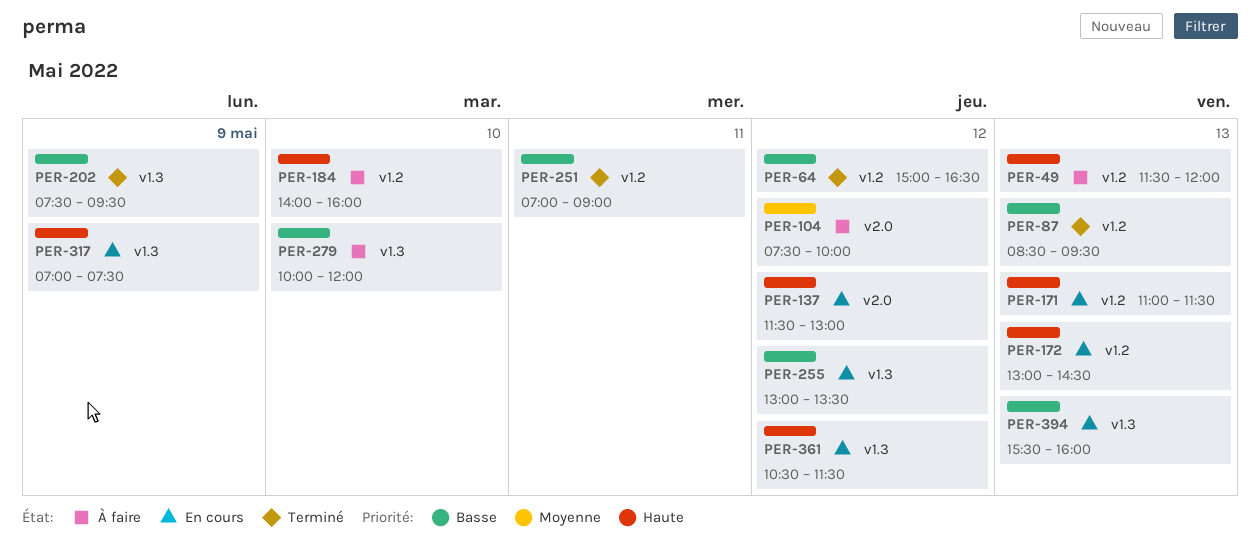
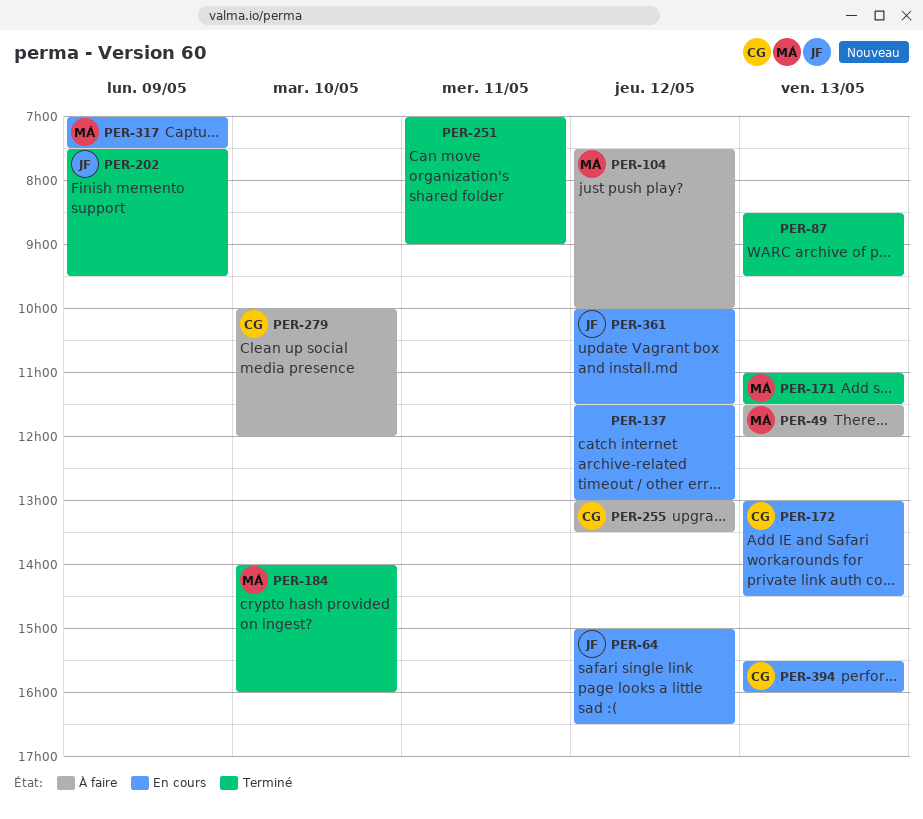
PER-64, status: Terminé -> En cours
PER-171, status: En cours -> Terminé
PER-184, status: À faire -> Terminé
PER-255, status: En cours -> À faire
PER-361, begins: 10:30 -> 10:00

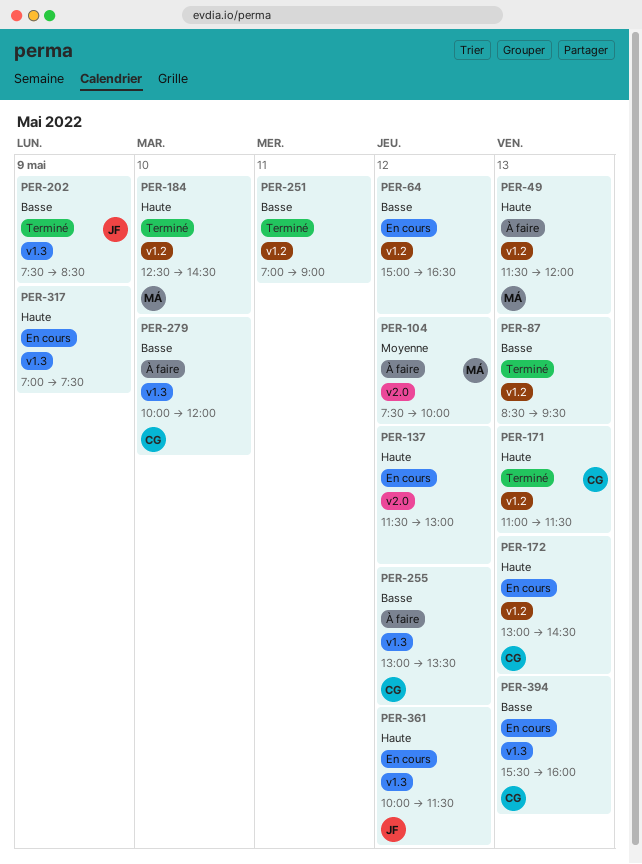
PER-64, owner: JF -> none
PER-171, owner: MÁ -> CG
PER-184, begins: 14:00 -> 12:30
PER-184, ends: 16:00 -> 14:30
PER-202, ends: 09:30 -> 08:30
PER-317, owner: MÁ -> none

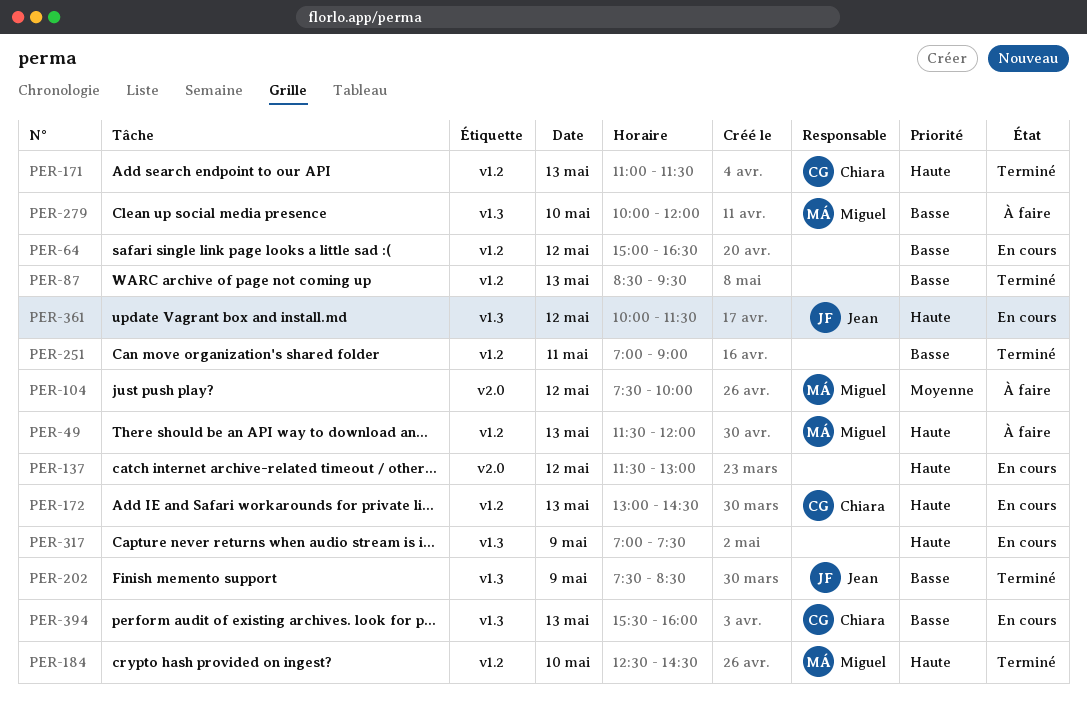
PER-255: present -> none
PER-279, owner: Chiara -> Miguel

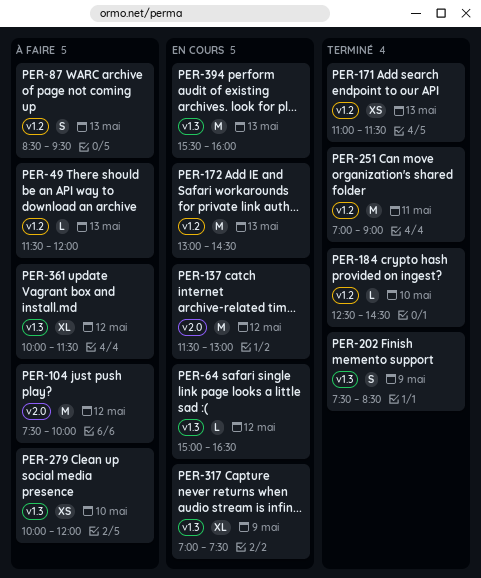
PER-64, label: v1.2 -> v1.3
PER-87, status: Terminé -> À faire
PER-361, status: En cours -> À faire

